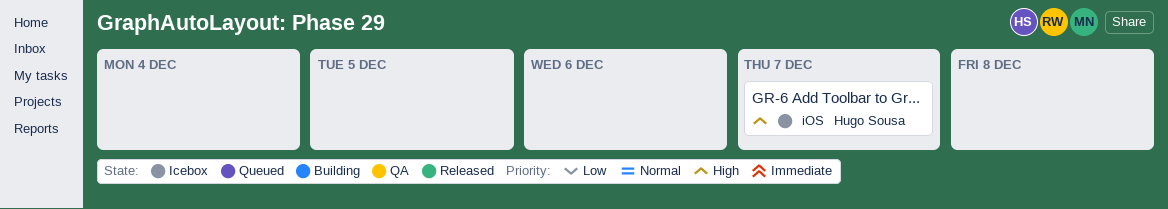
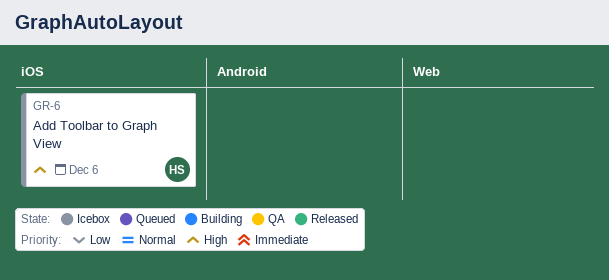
GR-6, due: Dec 7 -> Dec 6

